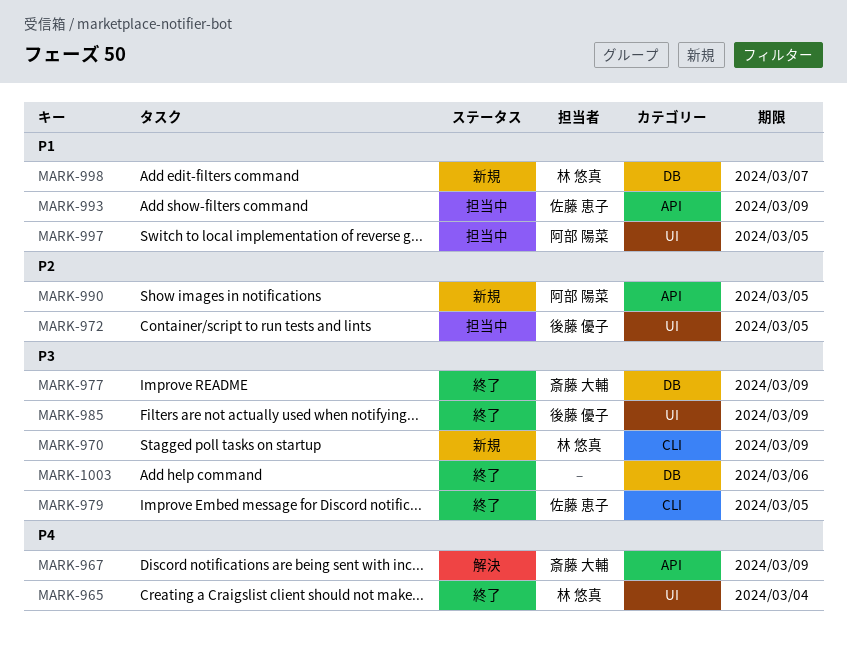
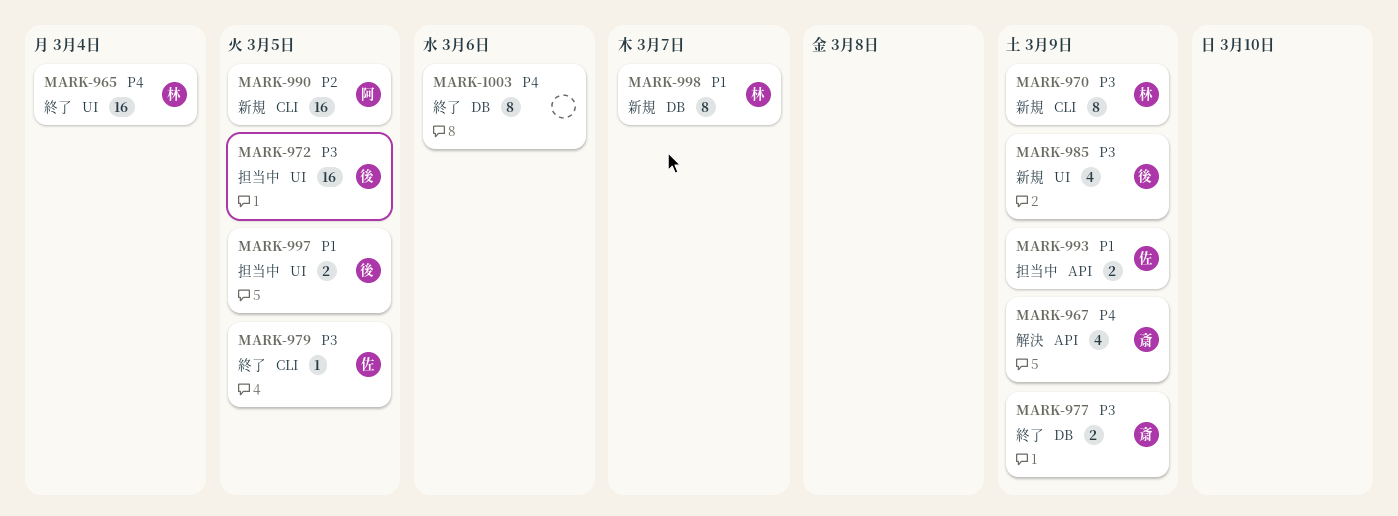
MARK-972, priority: P2 -> P3
MARK-985, status: 終了 -> 新規
MARK-990, label: API -> CLI
MARK-997, owner: 阿部 陽菜 -> 後藤 優子
MARK-1003, priority: P3 -> P4

